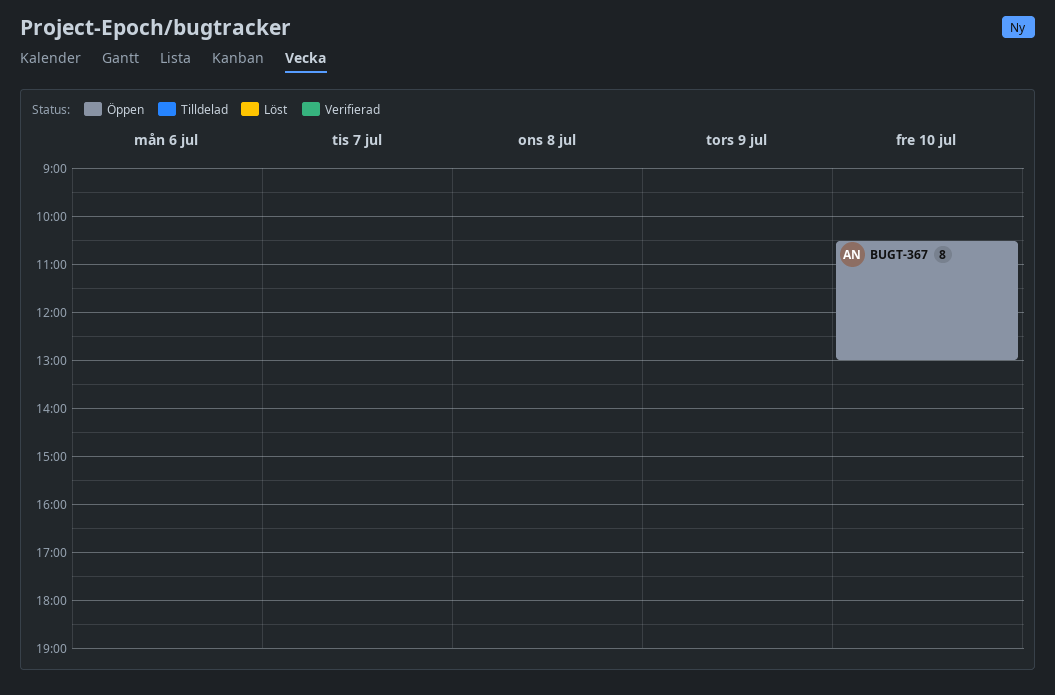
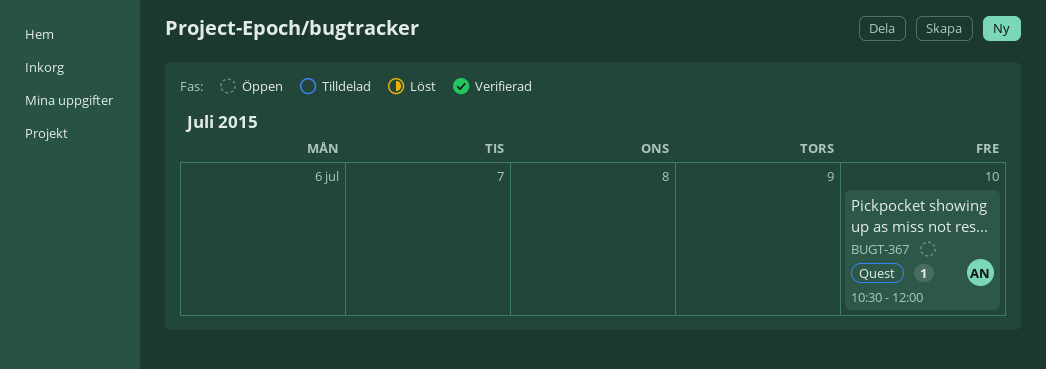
BUGT-367, estimate: 8 -> 1
BUGT-367, ends: 13:00 -> 12:00

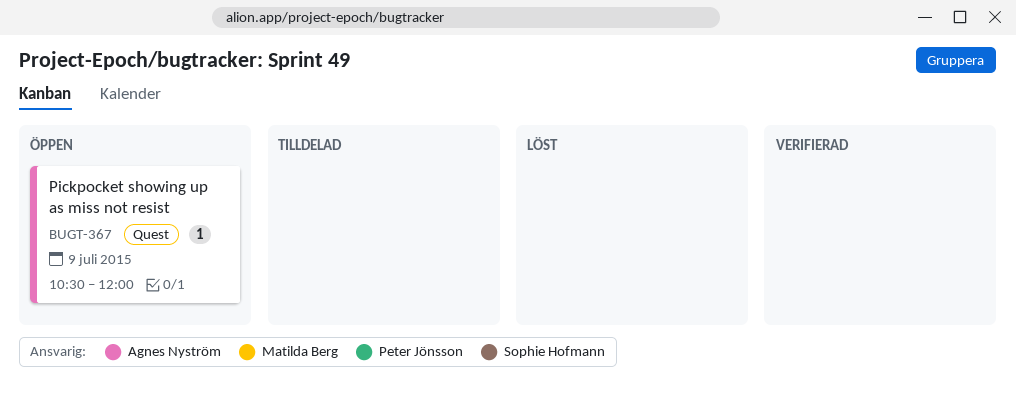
BUGT-367, day: Jul 10 -> Jul 9

